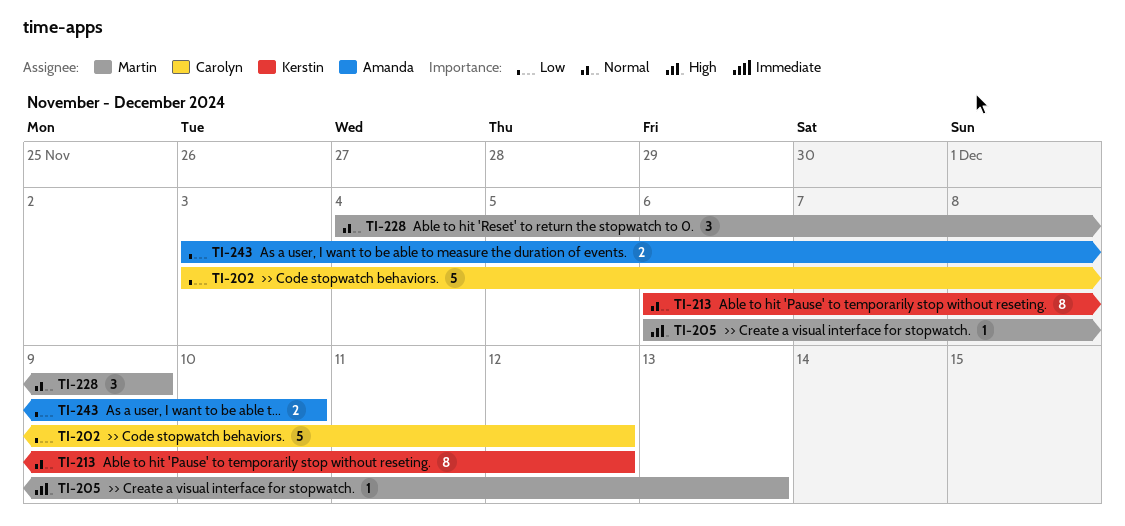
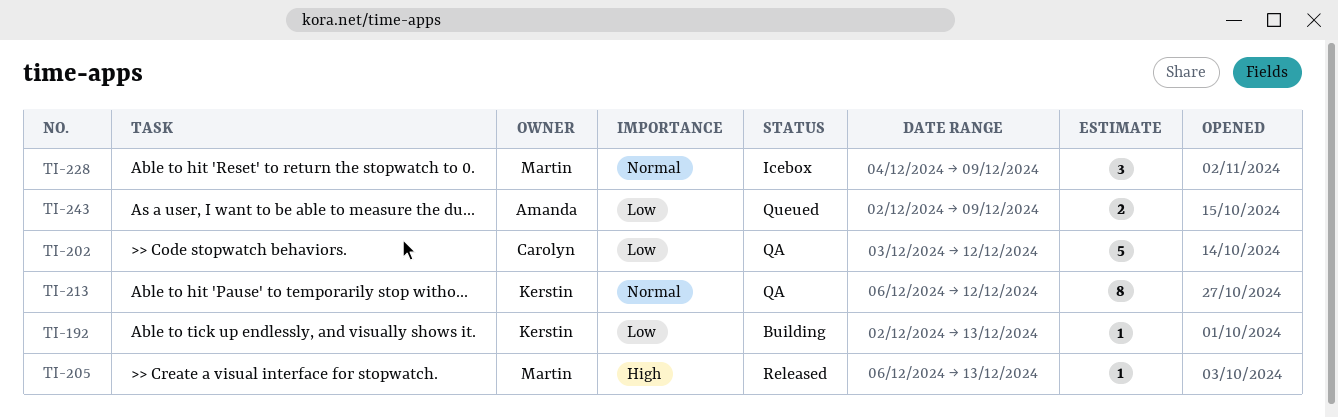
TI-192: none -> present
TI-243, start: Dec 3 -> Dec 2
TI-243, due: Dec 10 -> Dec 9

